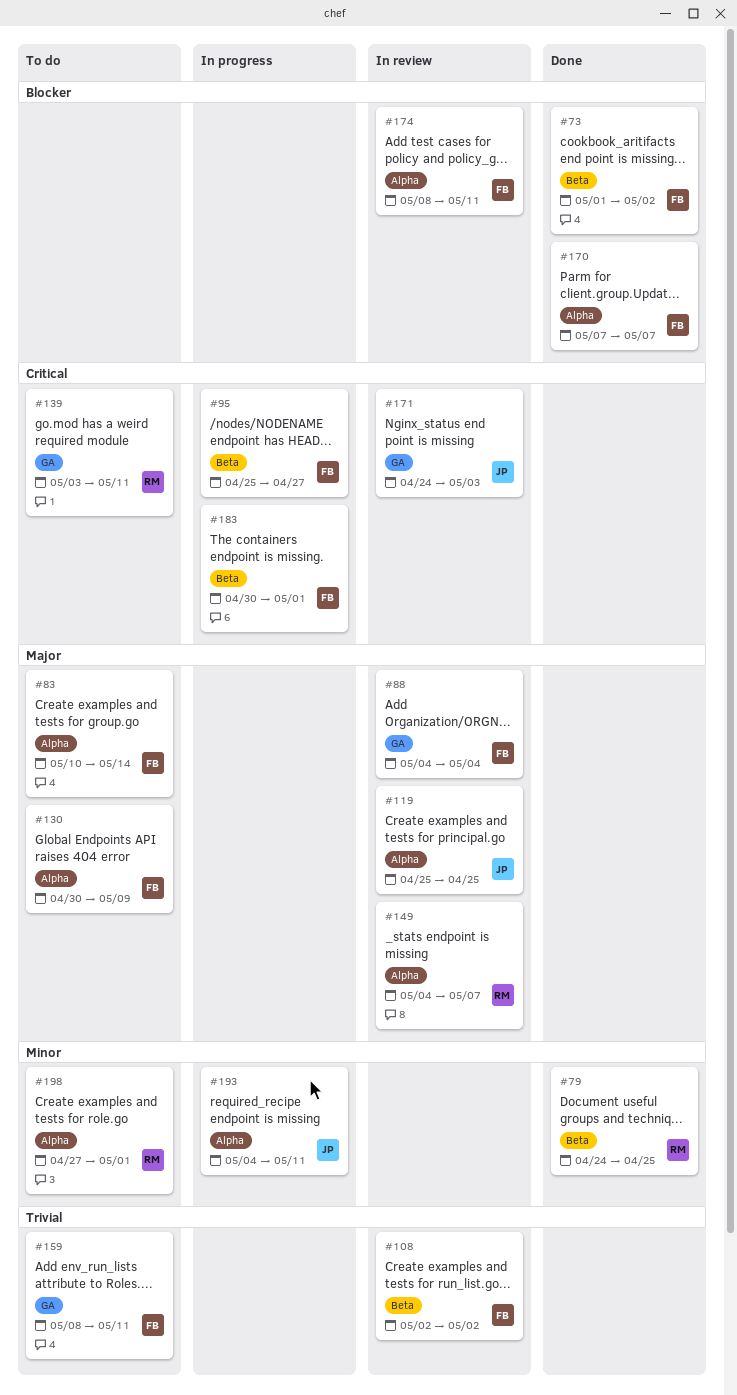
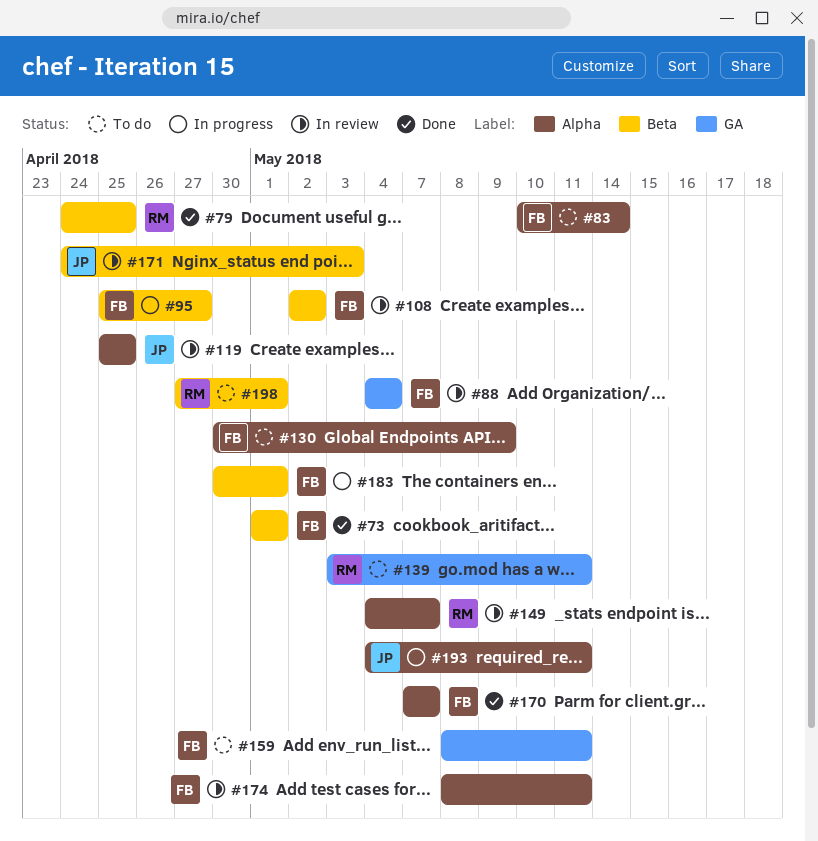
#73, due: May 2 -> May 1
#171, label: GA -> Beta
#198, label: Alpha -> Beta

